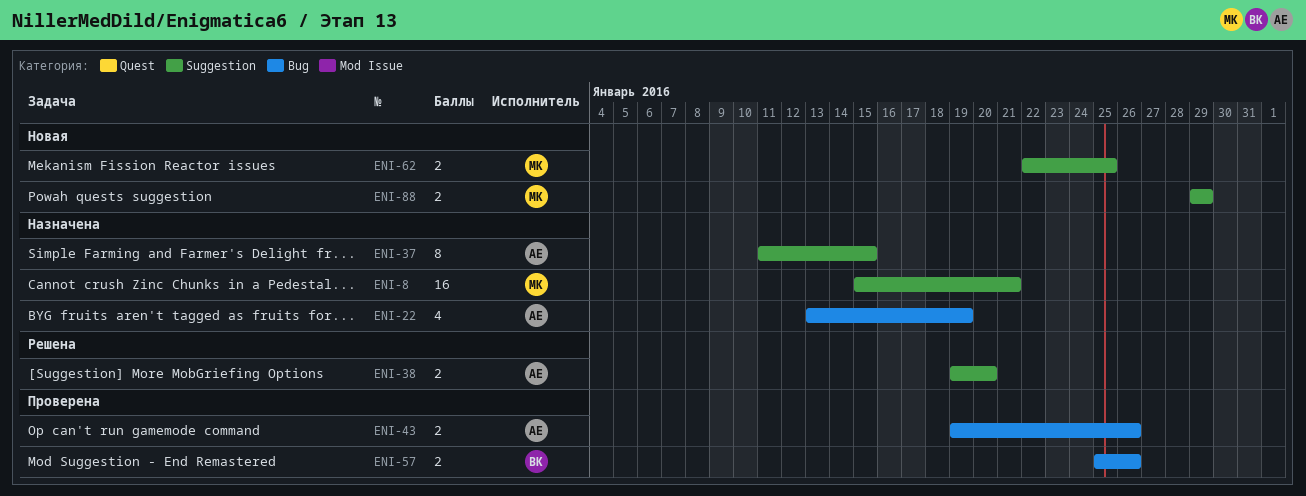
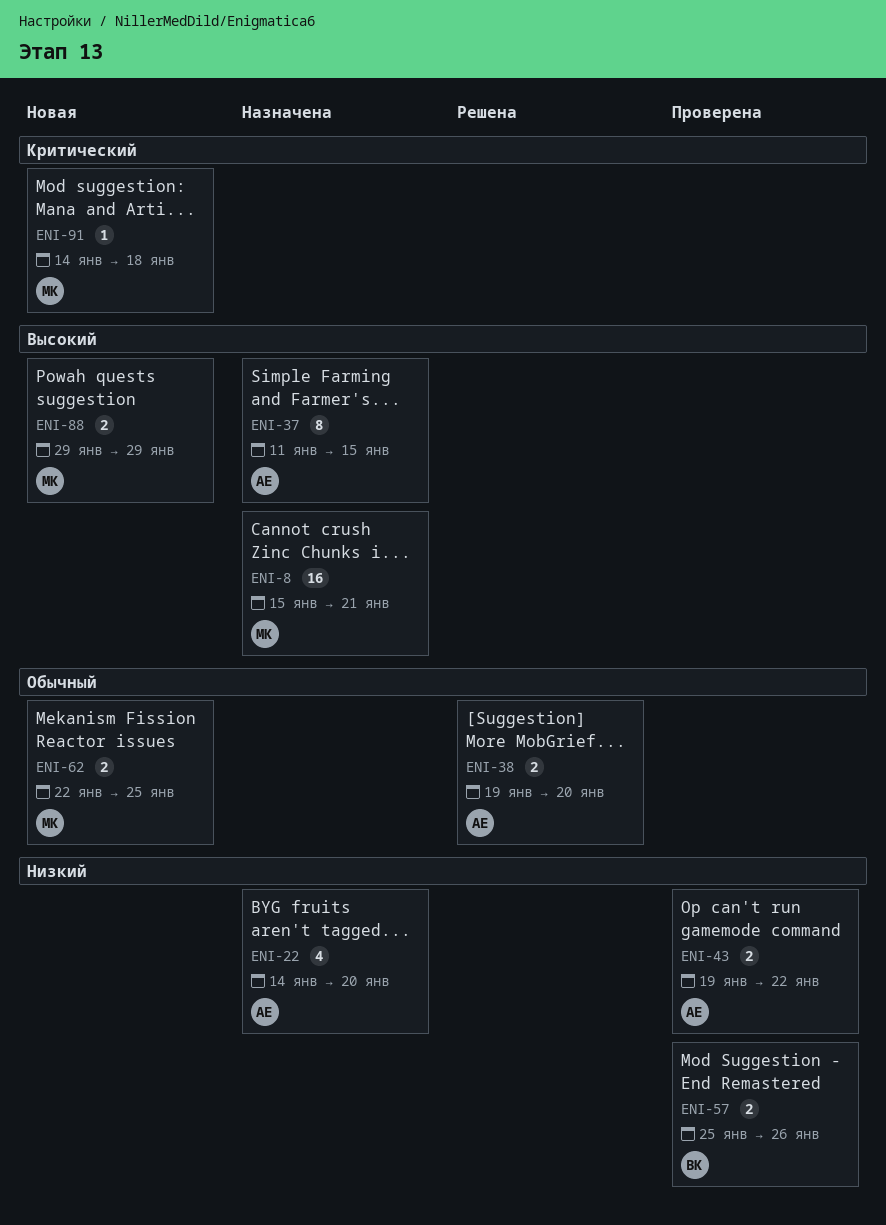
ENI-22, start: Jan 13 -> Jan 14
ENI-22, due: Jan 19 -> Jan 20
ENI-43, due: Jan 26 -> Jan 22
ENI-91: none -> present

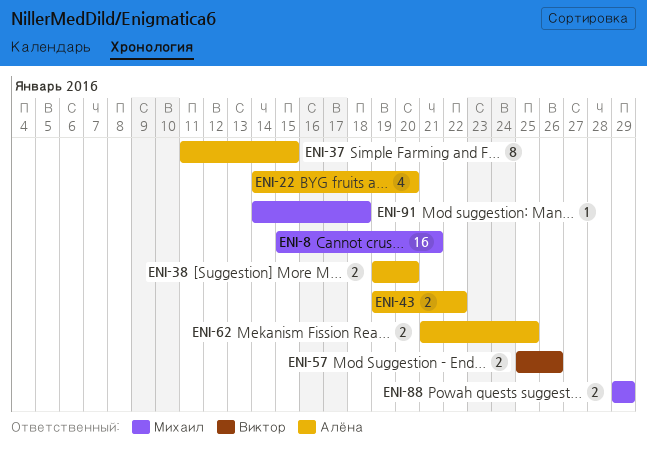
ENI-62, owner: Михаил -> Алёна
ENI-62, start: Jan 22 -> Jan 21

